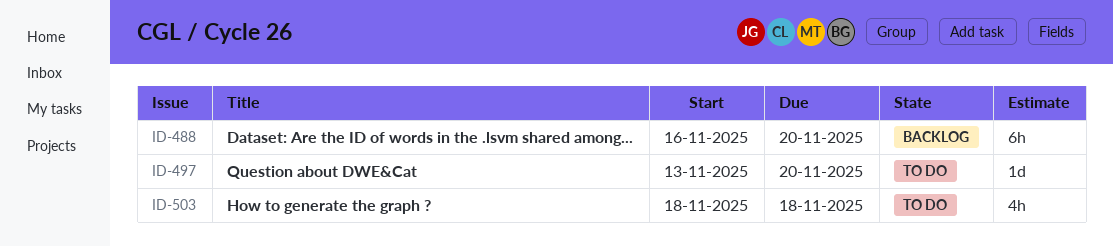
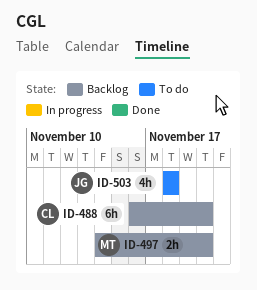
ID-497, status: To do -> Backlog
ID-497, estimate: 1d -> 2h
ID-497, start: Nov 13 -> Nov 14

